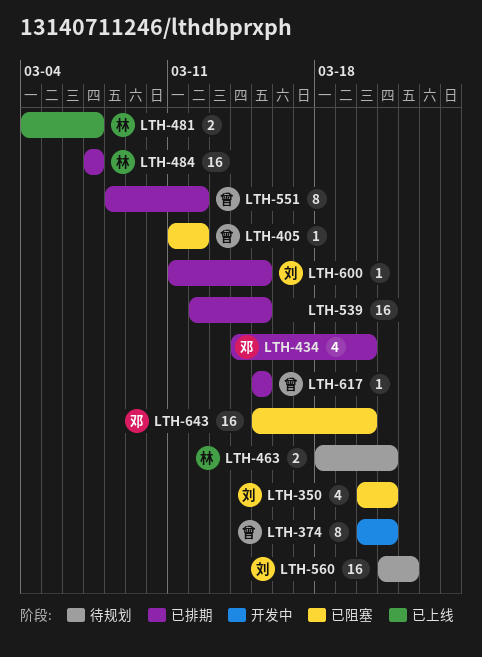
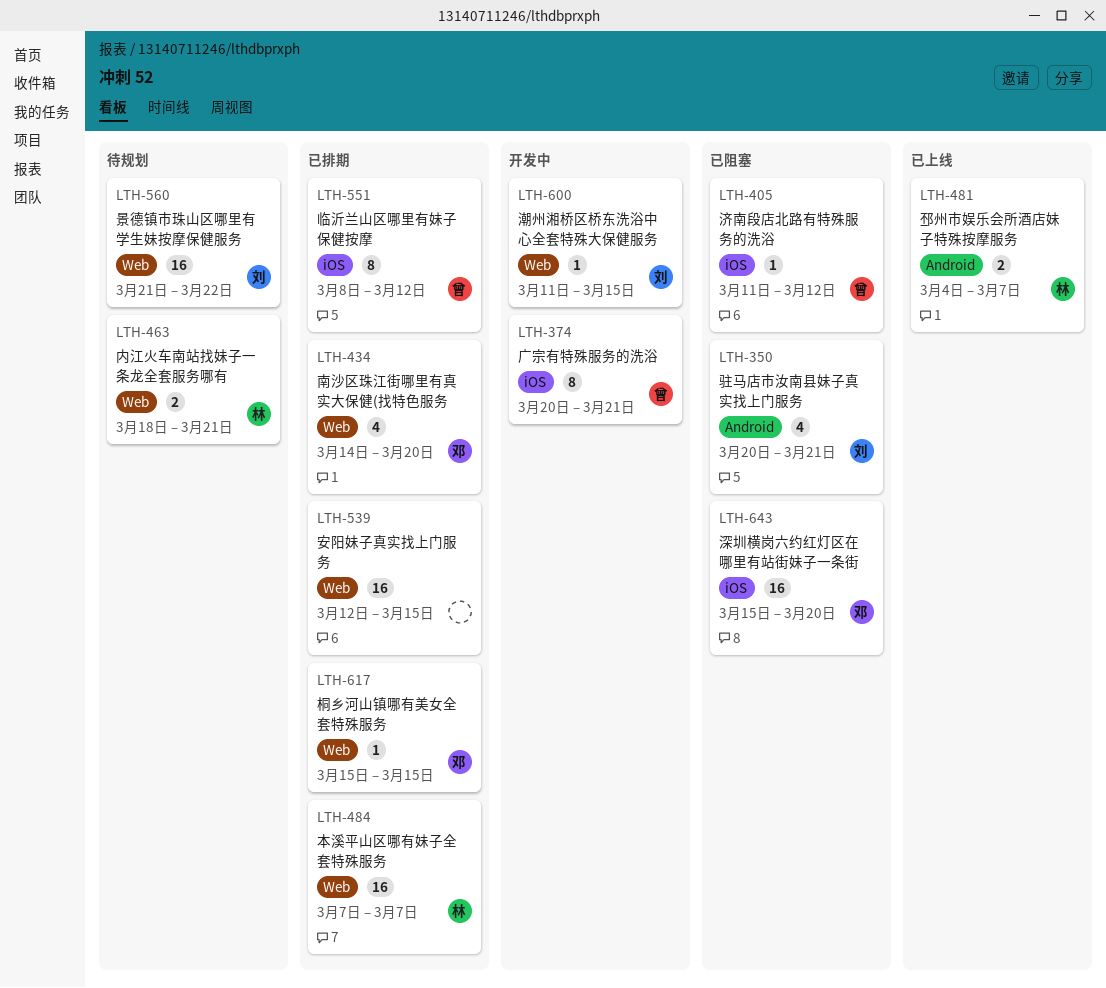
LTH-600, status: 已排期 -> 开发中
LTH-617, owner: 曾 -> 邓

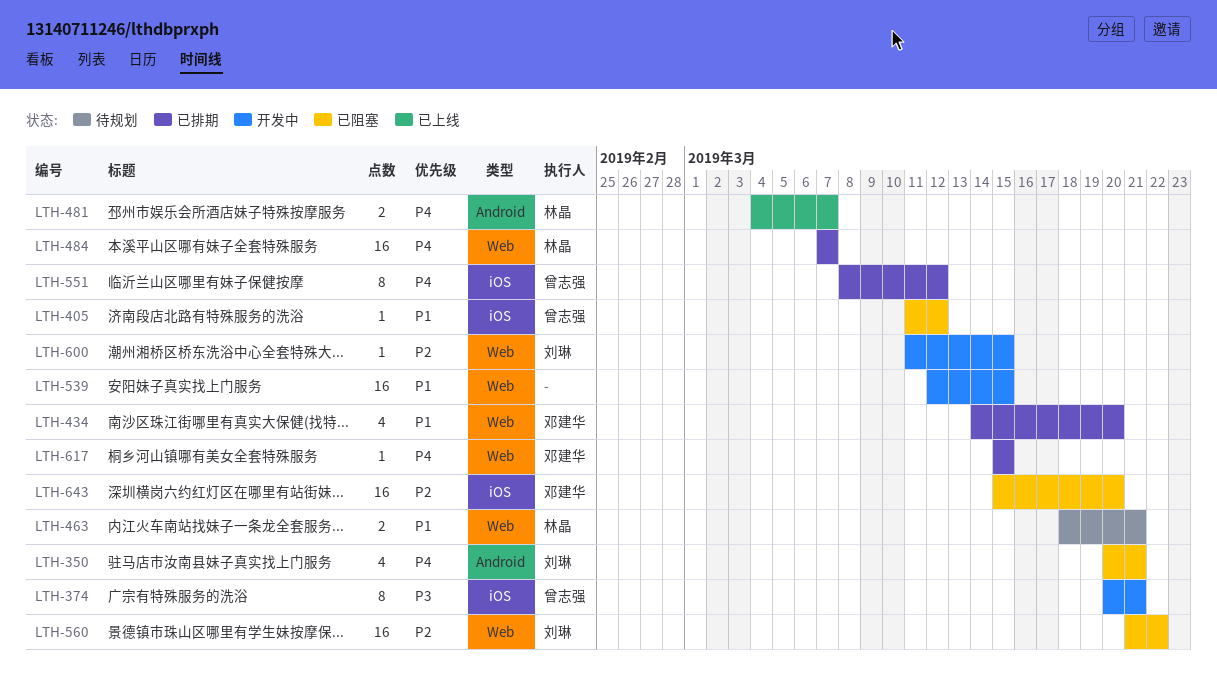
LTH-539, status: 已排期 -> 开发中
LTH-560, status: 待规划 -> 已阻塞

